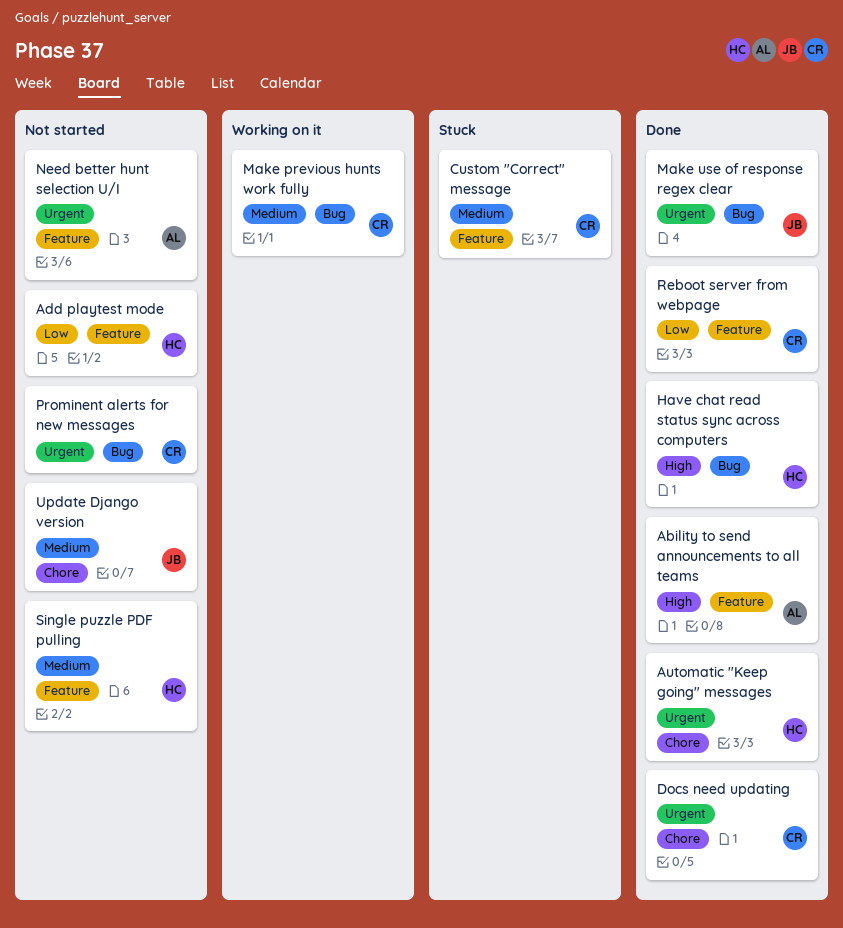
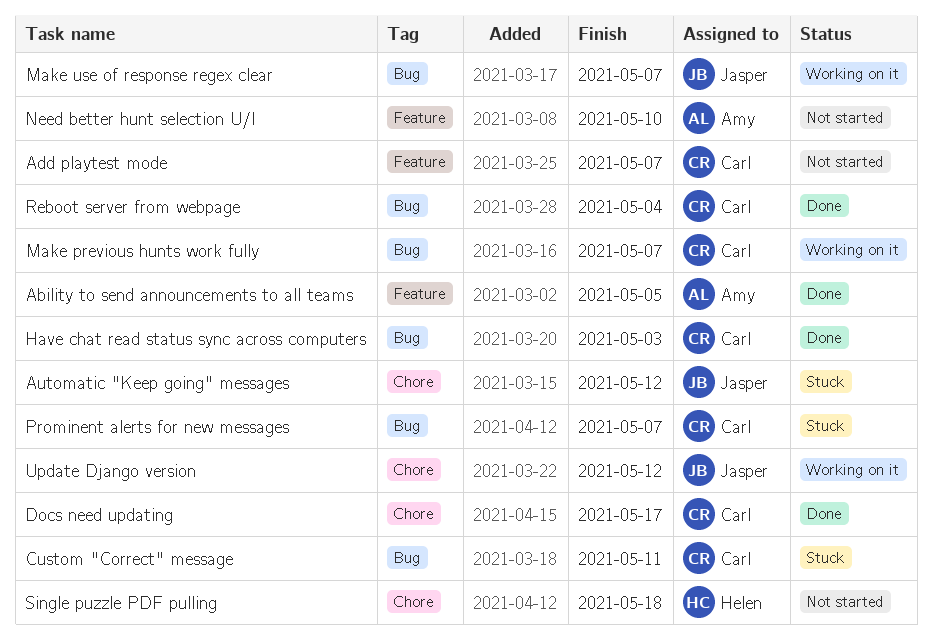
Add playtest mode, owner: Helen -> Carl
Automatic "Keep going" messages, status: Done -> Stuck
Automatic "Keep going" messages, owner: Helen -> Jasper
Custom "Correct" message, label: Feature -> Bug
Have chat read status sync across computers, owner: Helen -> Carl
Make use of response regex clear, status: Done -> Working on it
Prominent alerts for new messages, status: Not started -> Stuck
Reboot server from webpage, label: Feature -> Bug
Single puzzle PDF pulling, label: Feature -> Chore
Update Django version, status: Not started -> Working on it

